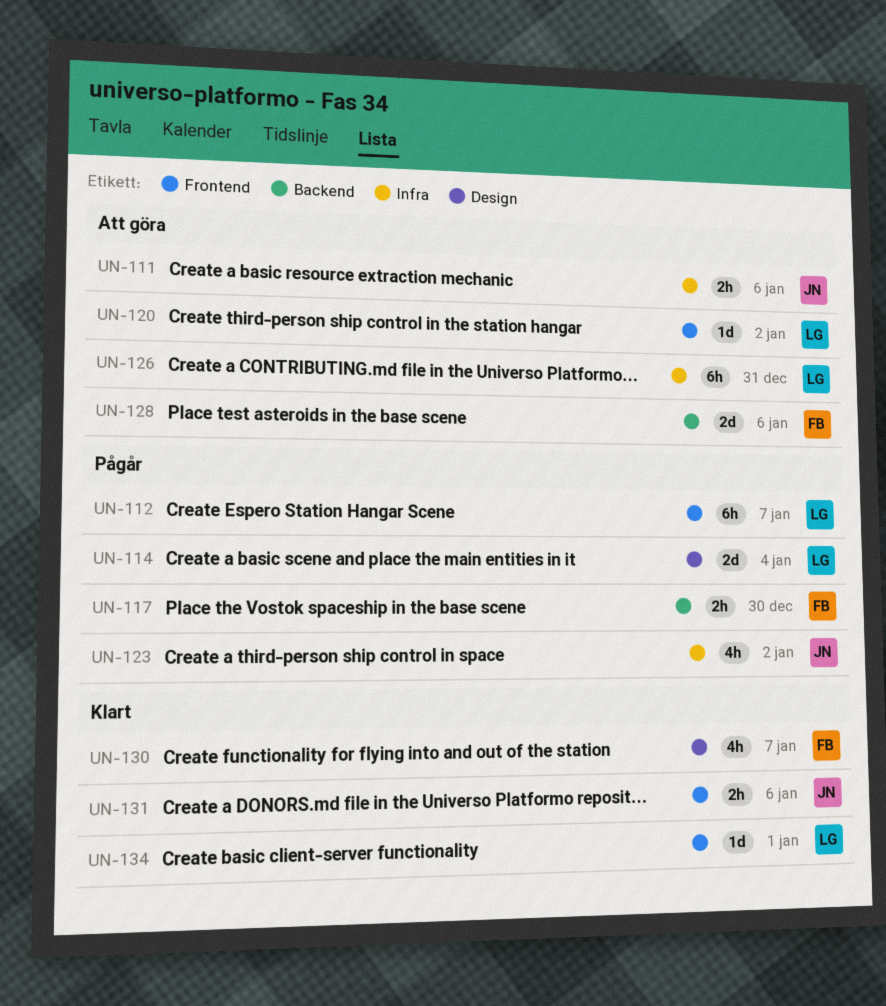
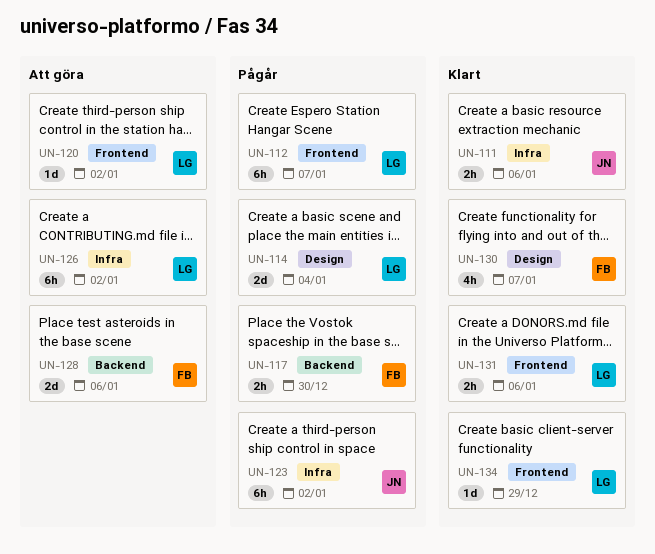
UN-111, status: Att göra -> Klart
UN-123, estimate: 4h -> 6h
UN-126, due: Dec 31 -> Jan 2
UN-131, owner: JN -> LG
UN-134, due: Jan 1 -> Dec 29

